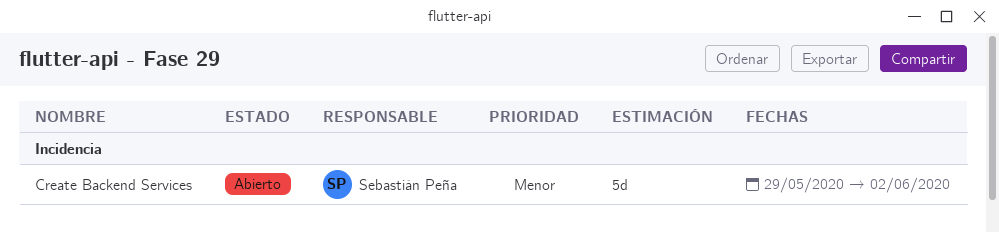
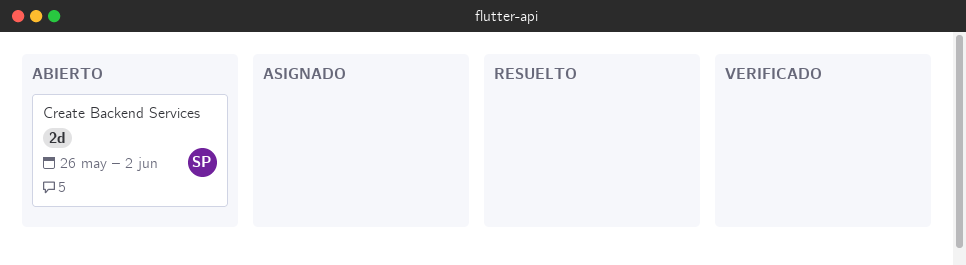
Create Backend Services, estimate: 5d -> 2d
Create Backend Services, start: May 29 -> May 26

